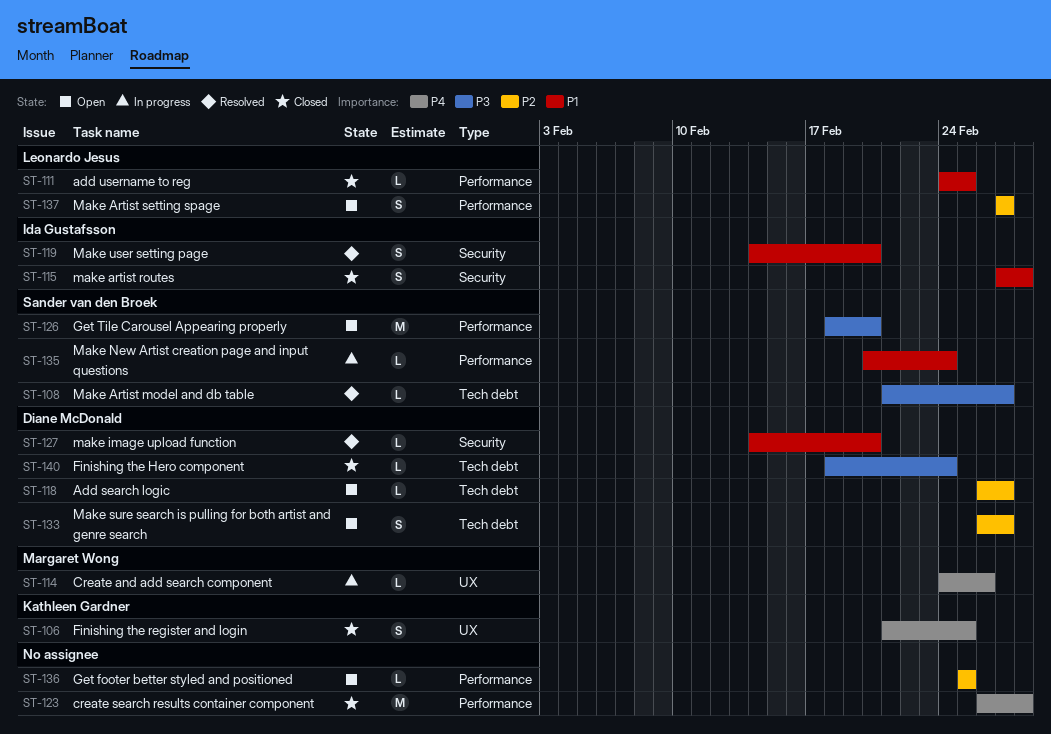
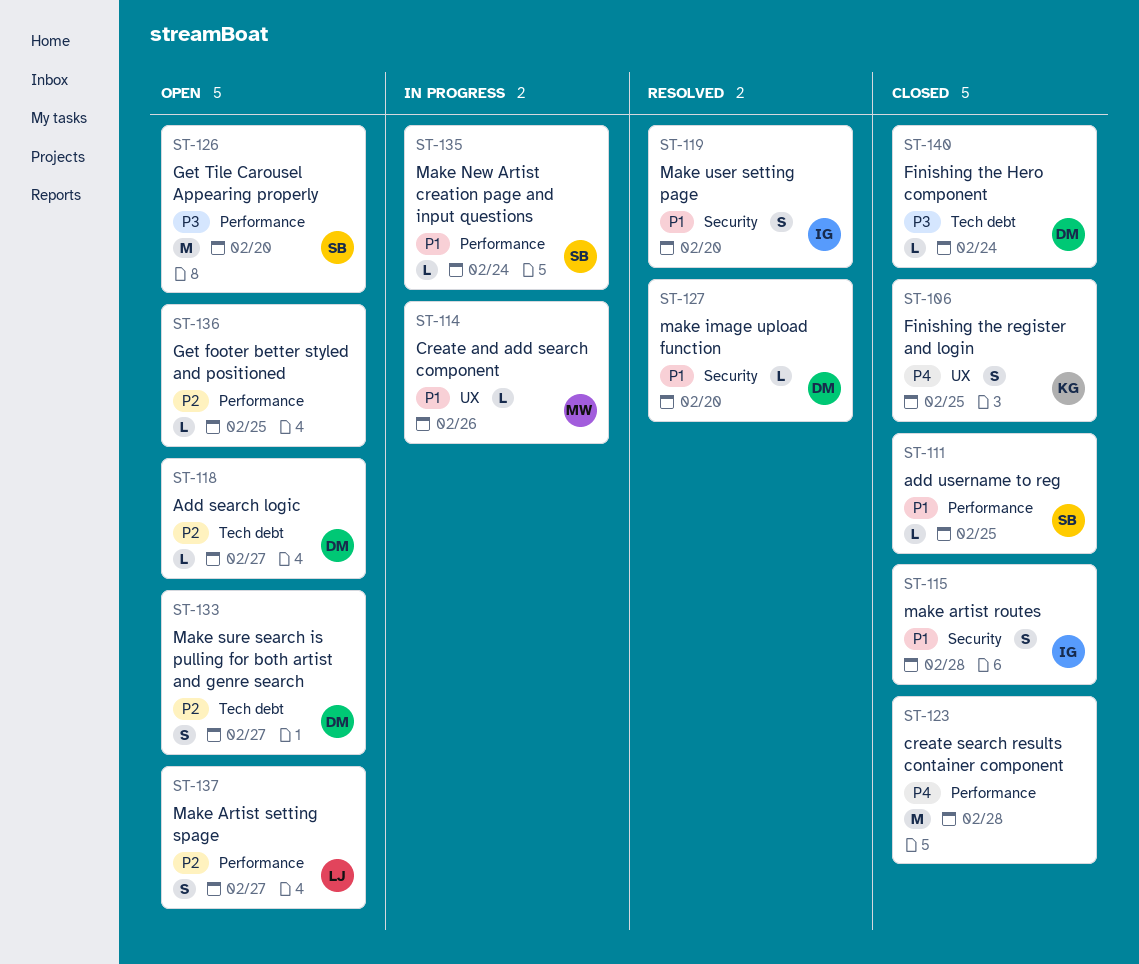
ST-108: present -> none
ST-111, owner: Leonardo Jesus -> Sander van den Broek
ST-114, priority: P4 -> P1

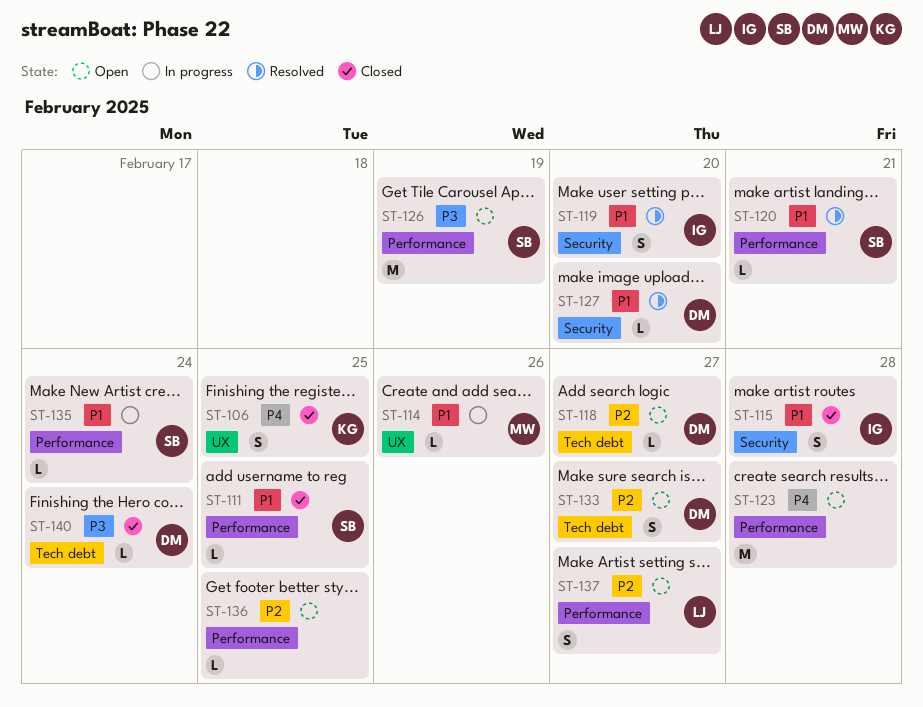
ST-120: none -> present
ST-123, status: Closed -> Open
ST-126, due: Feb 20 -> Feb 19

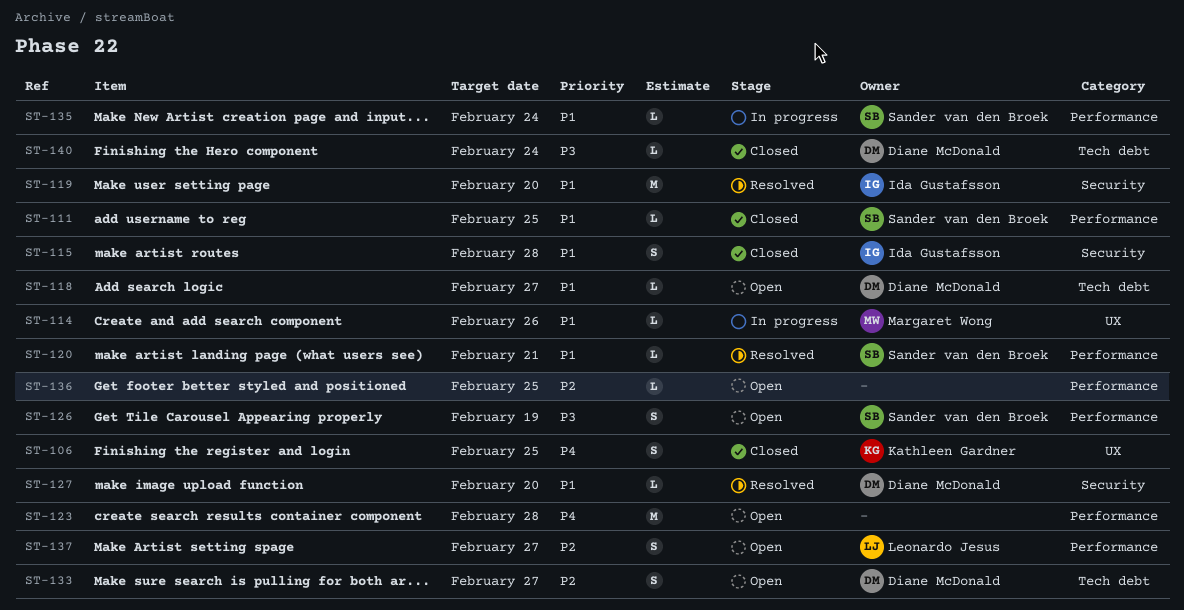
ST-118, priority: P2 -> P1
ST-119, estimate: S -> M
ST-126, estimate: M -> S

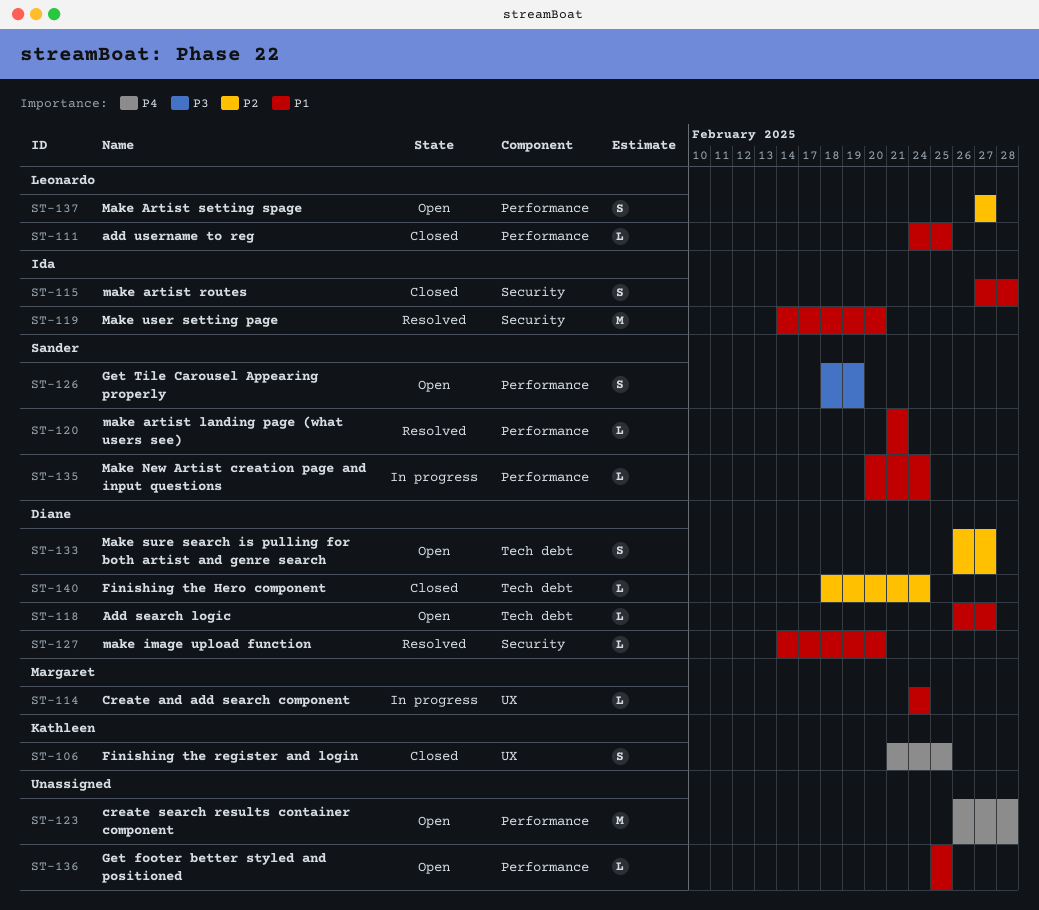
ST-111, owner: Sander van den Broek -> Leonardo Jesus
ST-114, due: Feb 26 -> Feb 24
ST-136, priority: P2 -> P1
ST-140, priority: P3 -> P2

